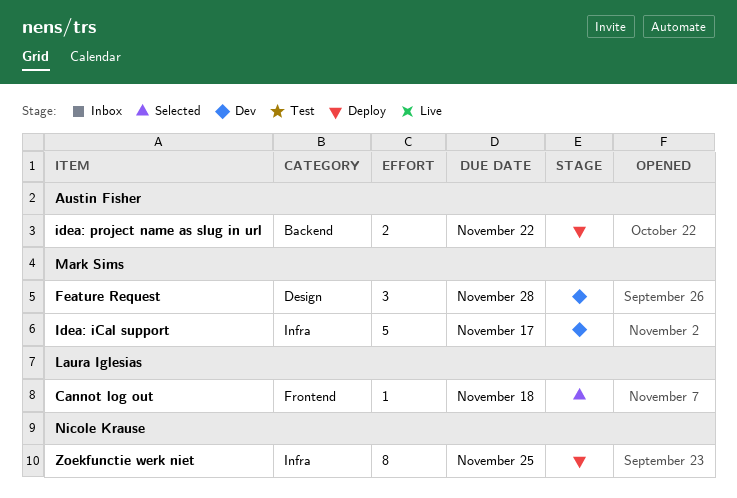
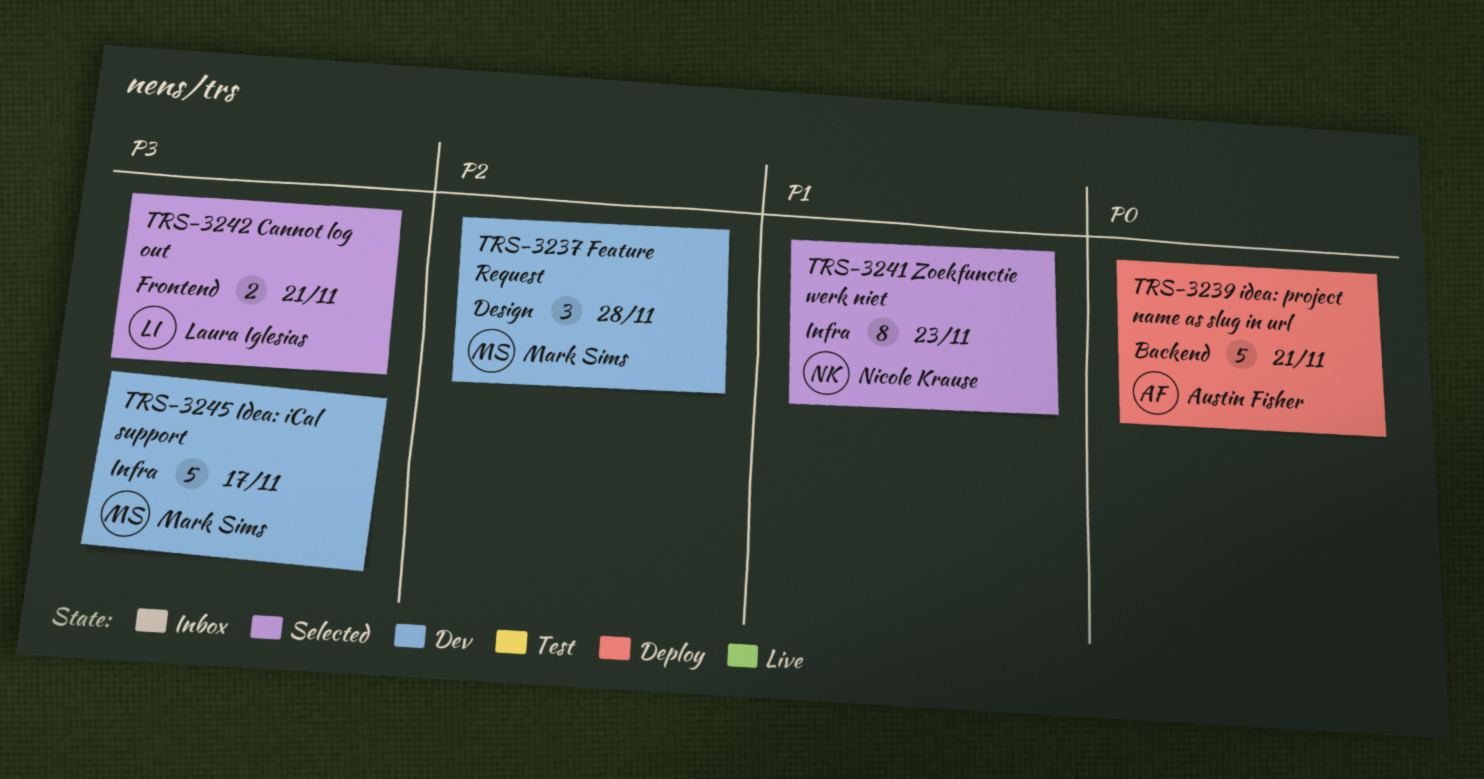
Cannot log out, estimate: 1 -> 2
Cannot log out, due: Nov 18 -> Nov 21
idea: project name as slug in url, estimate: 2 -> 5
idea: project name as slug in url, due: Nov 22 -> Nov 21
Zoekfunctie werk niet, status: Deploy -> Selected
Zoekfunctie werk niet, due: Nov 25 -> Nov 23

